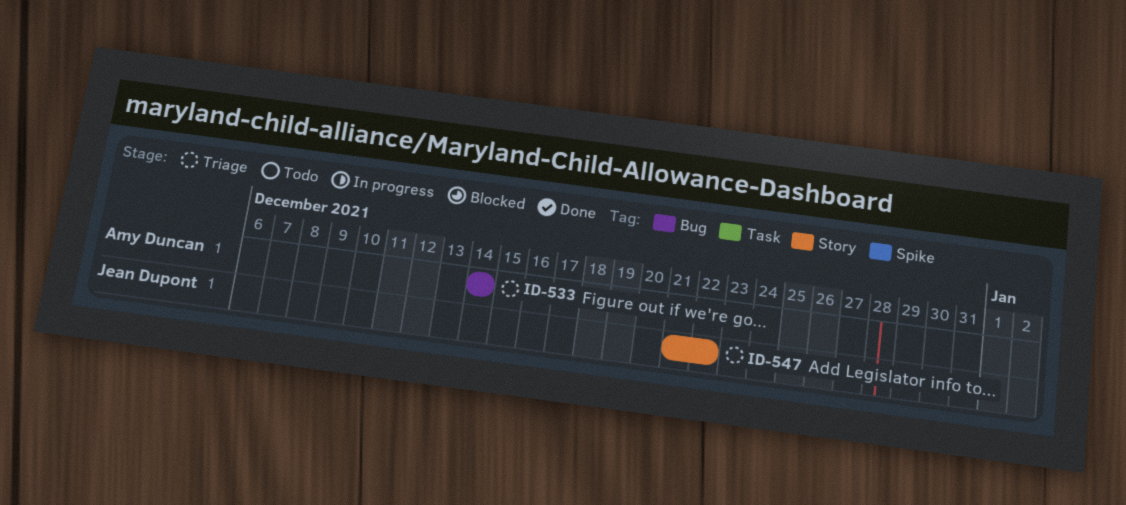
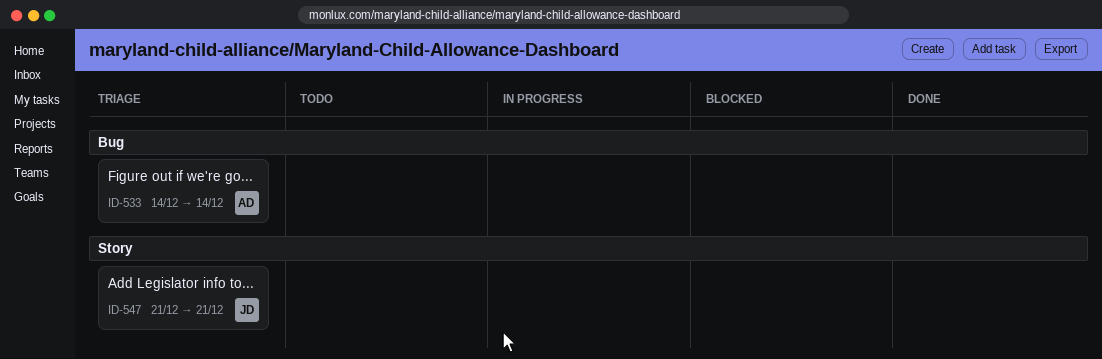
ID-547, due: Dec 22 -> Dec 21

